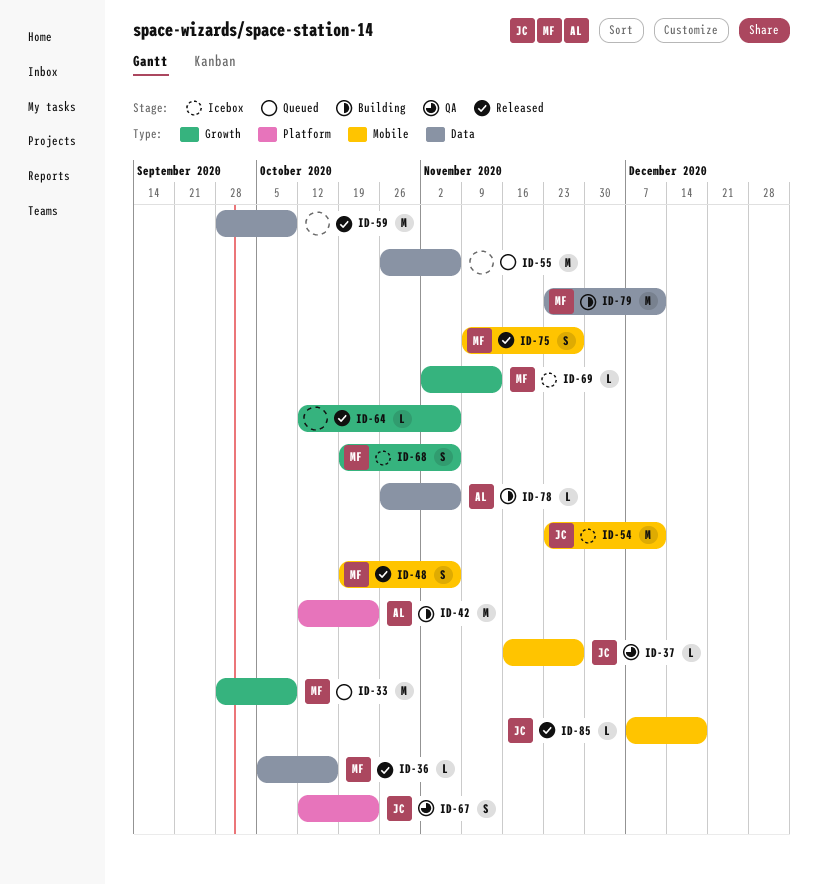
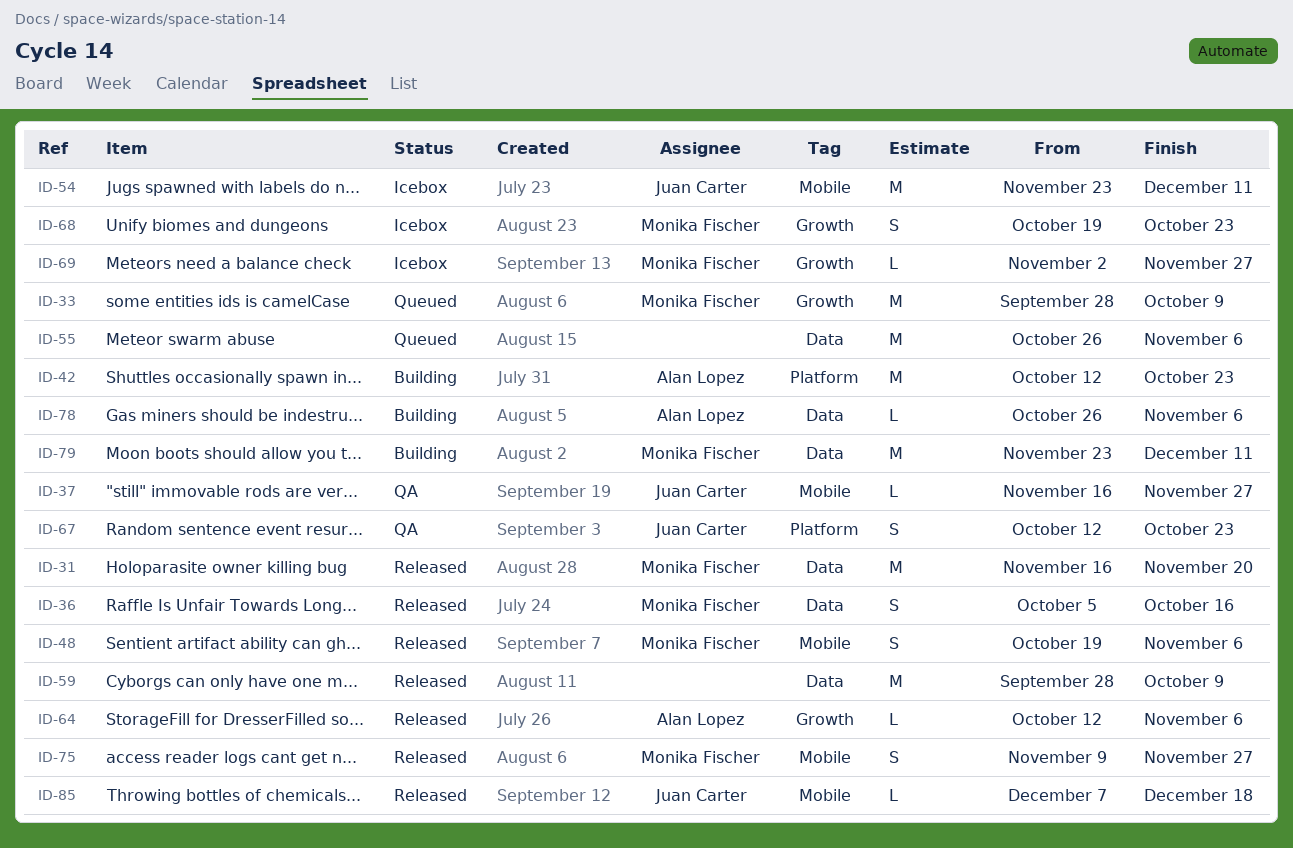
ID-31: none -> present
ID-36, estimate: L -> S
ID-64, owner: none -> Alan Lopez
ID-68, due: Nov 6 -> Oct 23
ID-69, due: Nov 13 -> Nov 27

